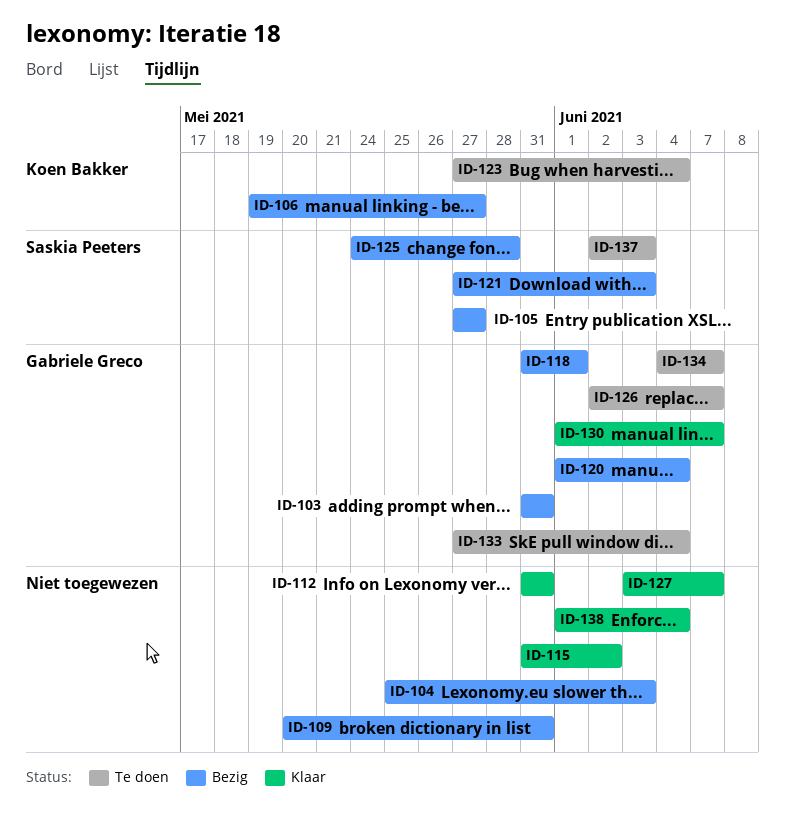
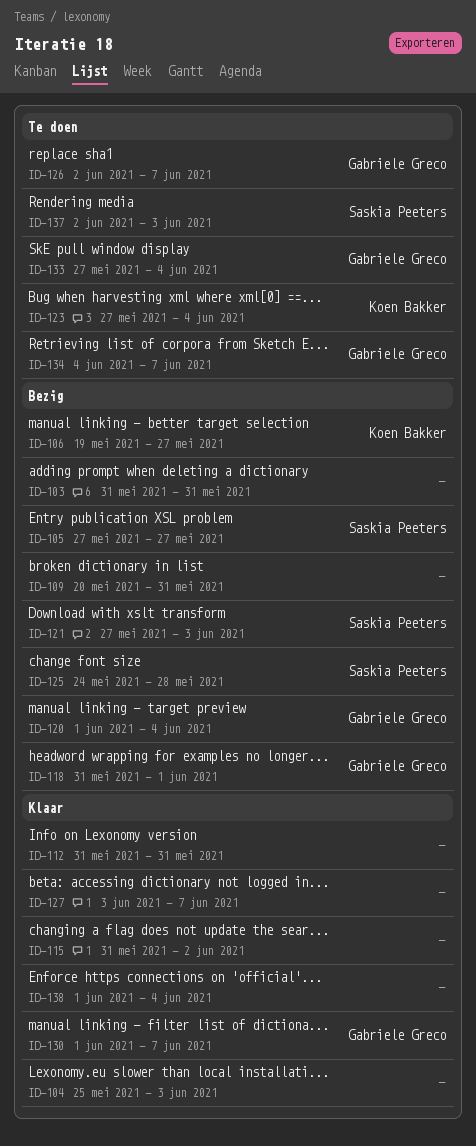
ID-103, owner: Gabriele Greco -> none
ID-104, status: Bezig -> Klaar

